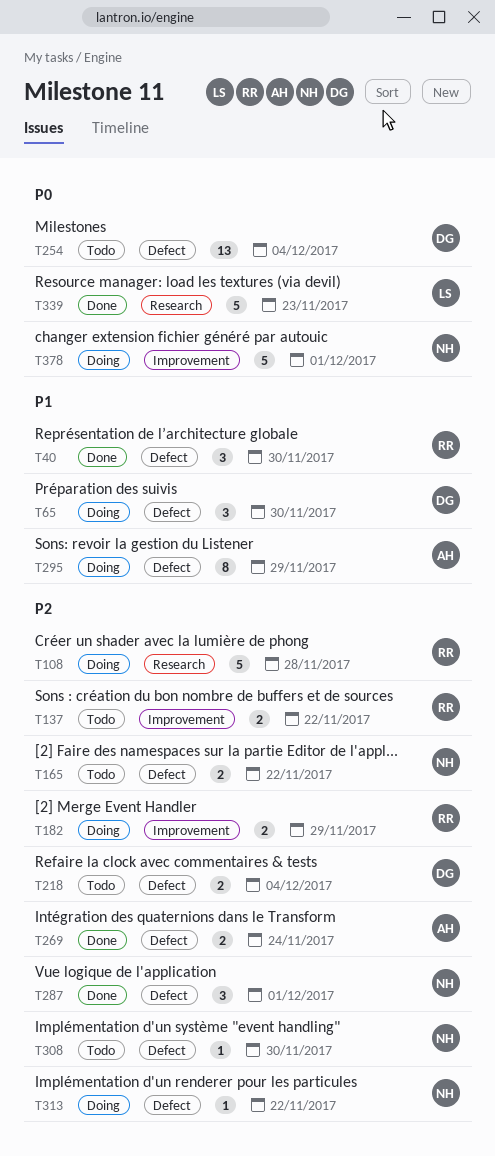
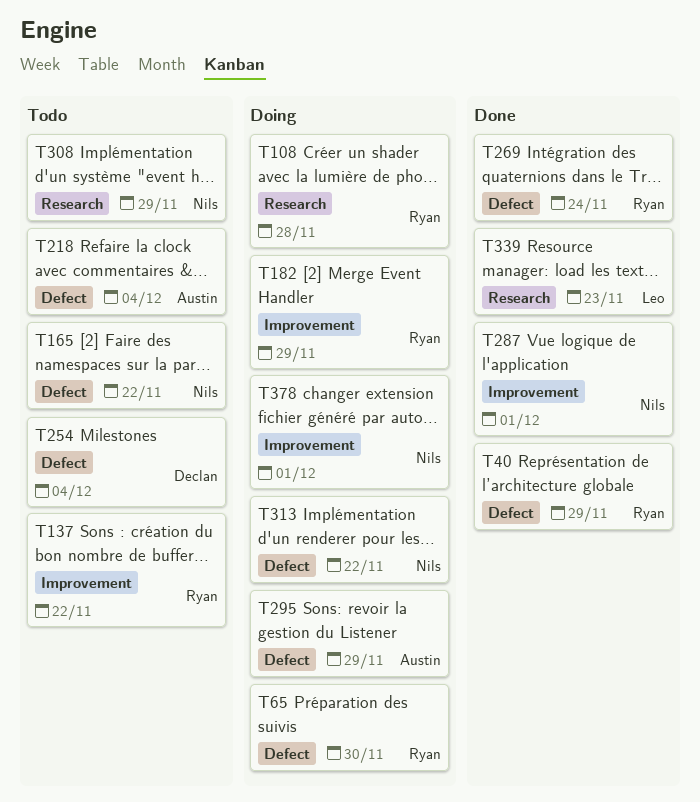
T40, due: Nov 30 -> Nov 29
T65, owner: Declan -> Ryan
T218, owner: Declan -> Austin
T269, owner: Austin -> Ryan
T287, label: Defect -> Improvement
T308, label: Defect -> Research
T308, due: Nov 30 -> Nov 29

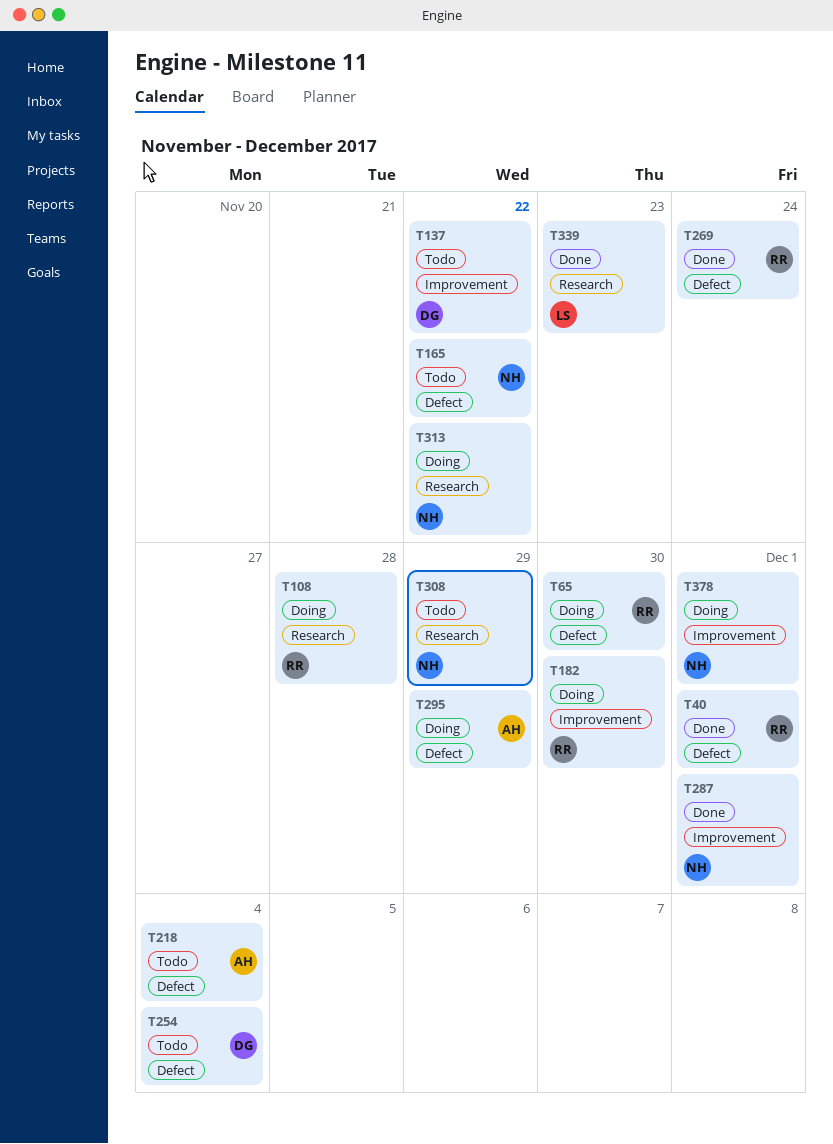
T40, due: Nov 29 -> Dec 1
T137, owner: Ryan -> Declan
T182, due: Nov 29 -> Nov 30
T313, label: Defect -> Research

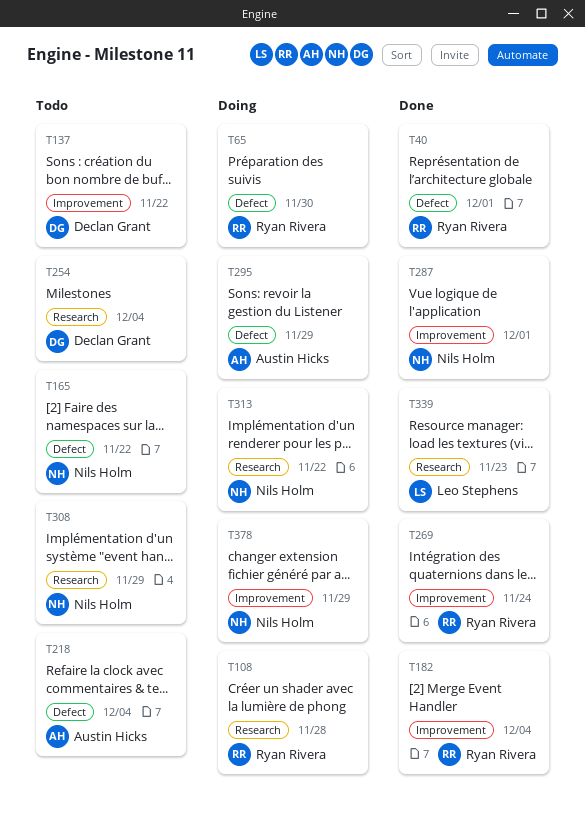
T182, status: Doing -> Done
T182, due: Nov 30 -> Dec 4
T254, label: Defect -> Research
T269, label: Defect -> Improvement
T378, due: Dec 1 -> Nov 29

